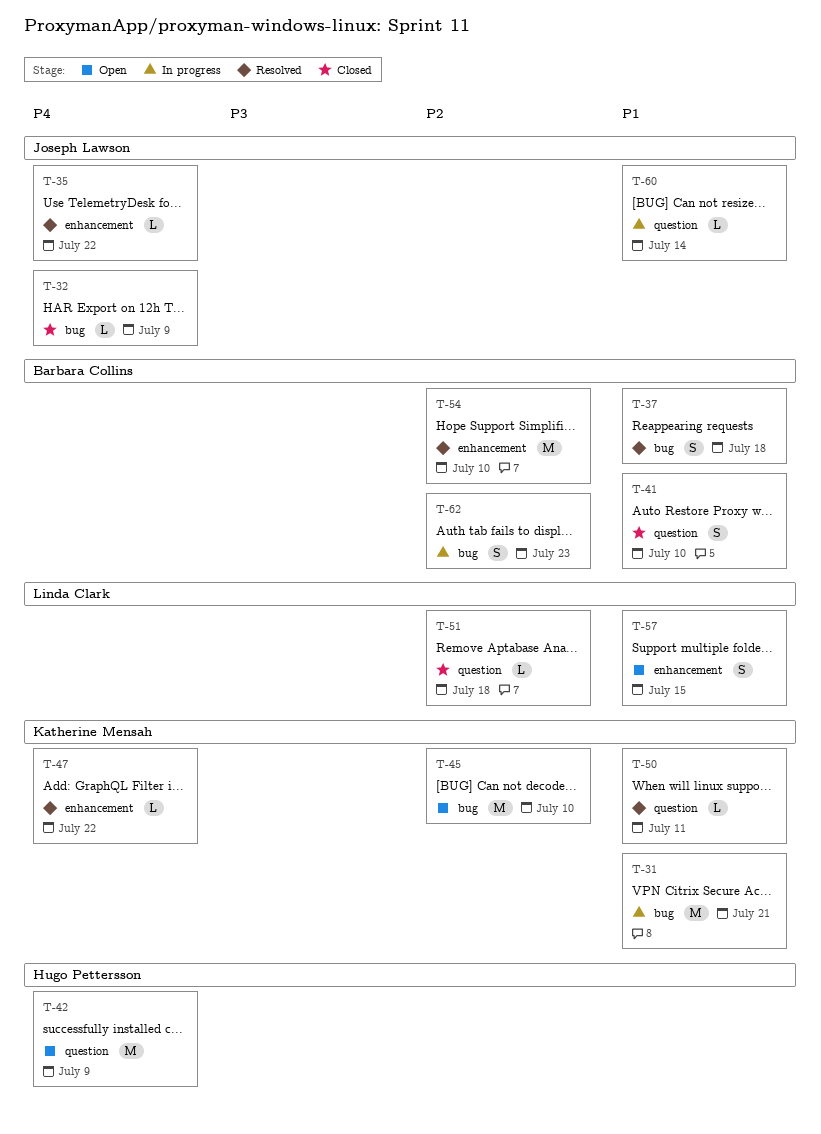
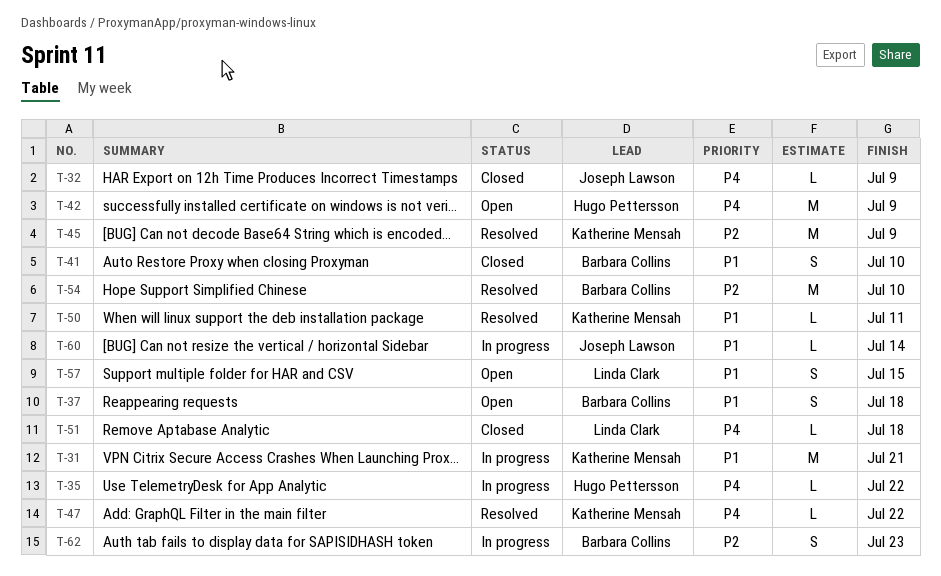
T-35, status: Resolved -> In progress
T-35, owner: Joseph Lawson -> Hugo Pettersson
T-37, status: Resolved -> Open
T-45, status: Open -> Resolved
T-45, due: Jul 10 -> Jul 9
T-51, priority: P2 -> P4

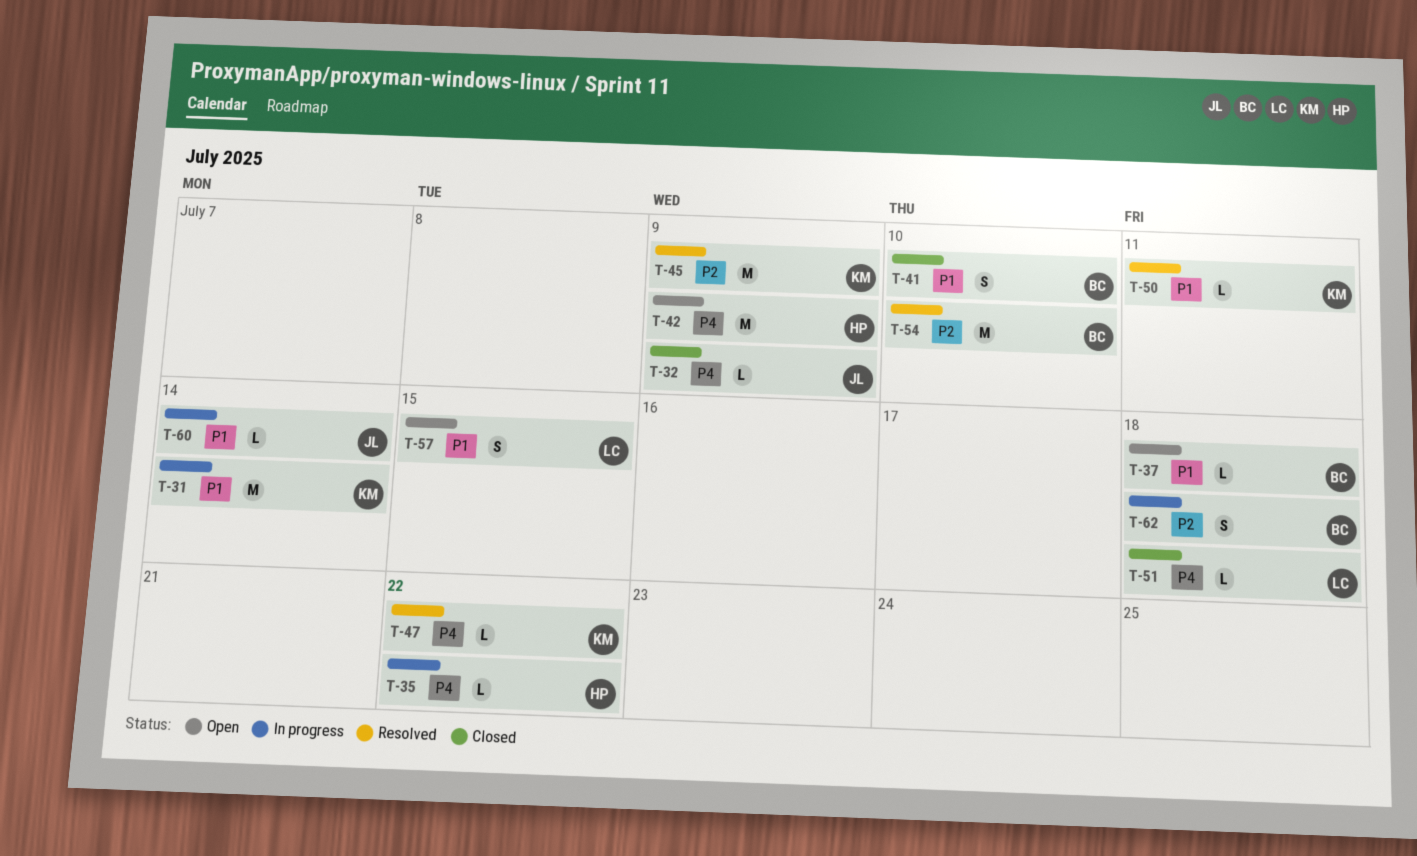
T-31, due: Jul 21 -> Jul 14
T-37, estimate: S -> L
T-62, due: Jul 23 -> Jul 18

